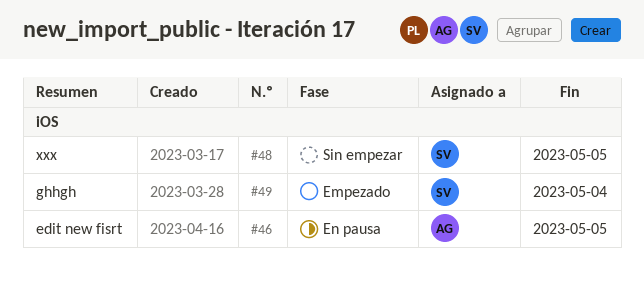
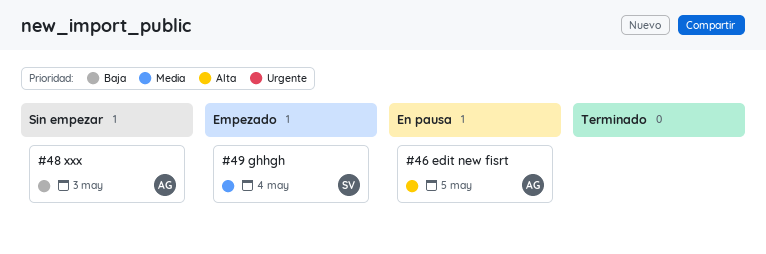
#48, owner: SV -> AG
#48, due: May 5 -> May 3

